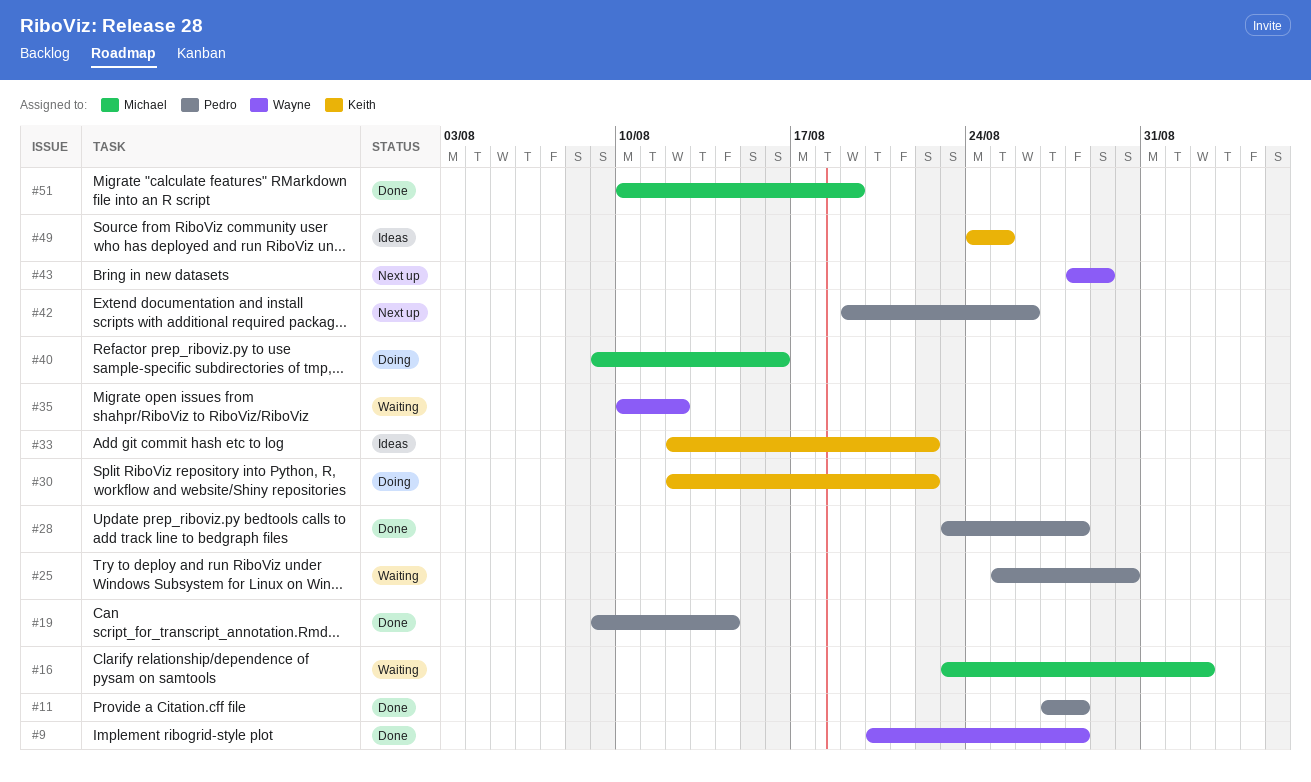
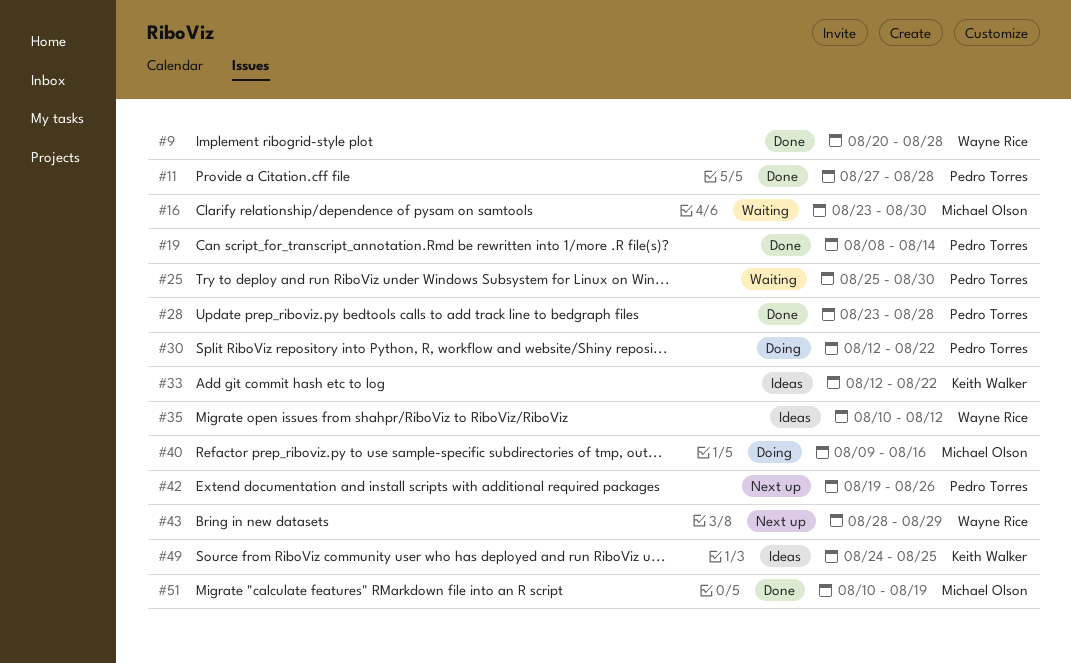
#16, due: Sep 2 -> Aug 30
#19, start: Aug 9 -> Aug 8
#30, owner: Keith Walker -> Pedro Torres
#35, status: Waiting -> Ideas

